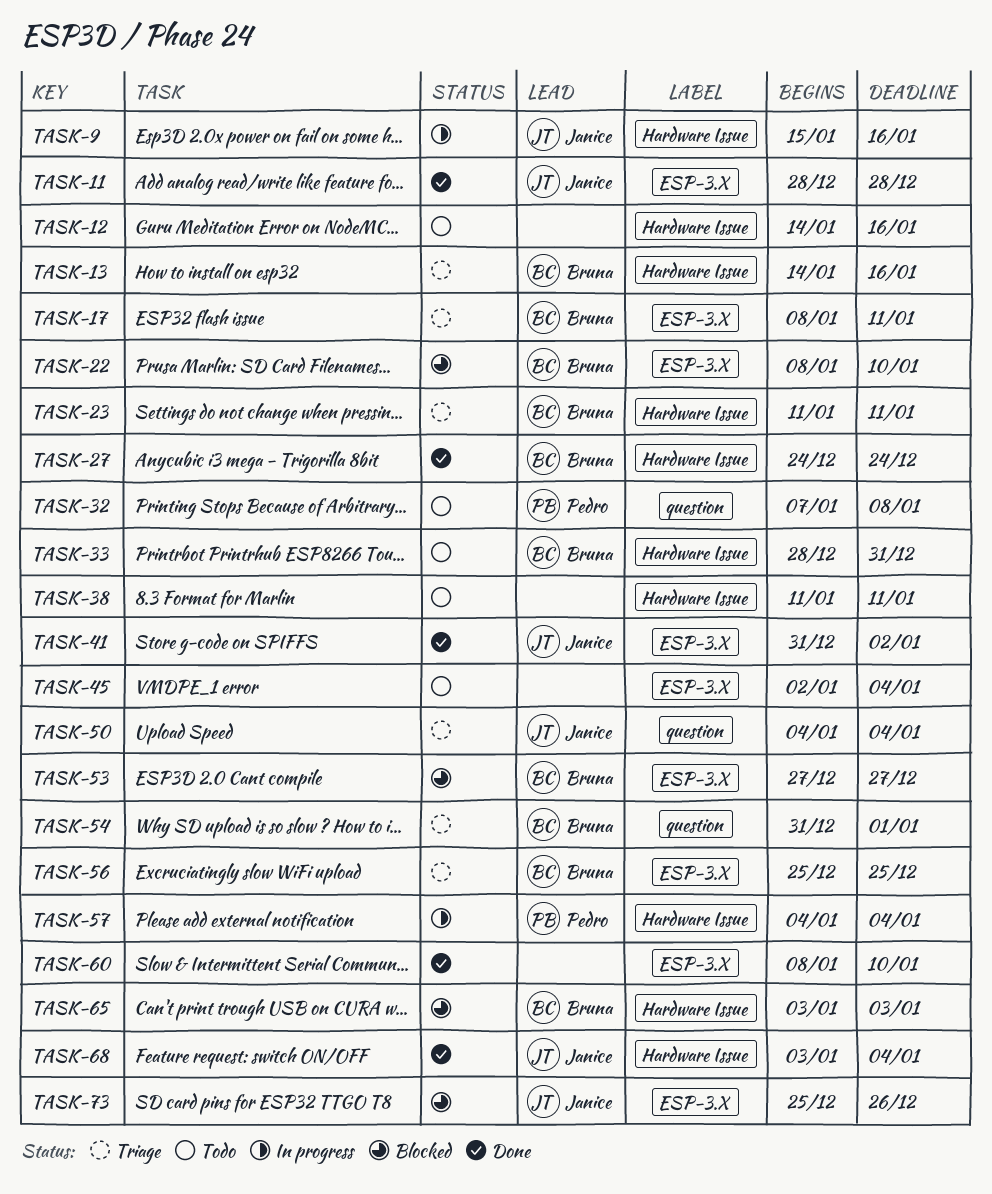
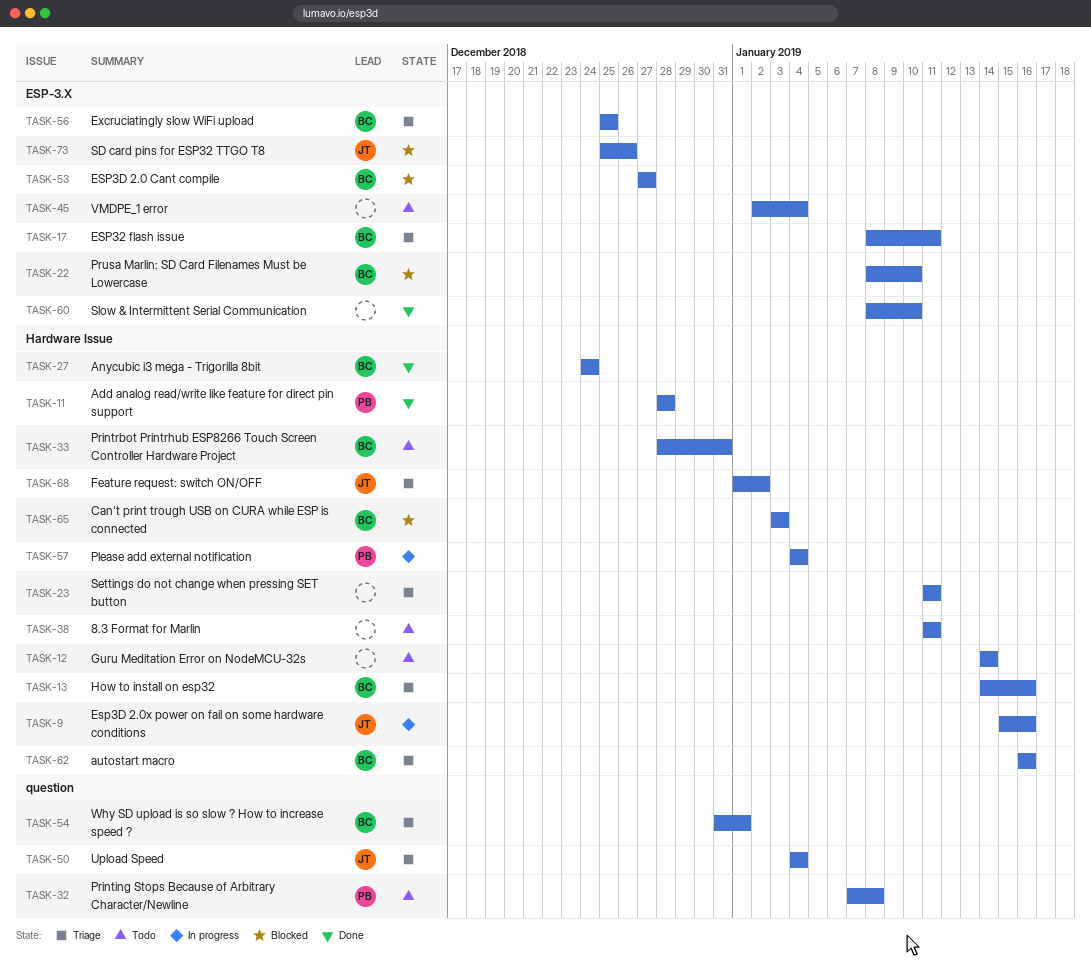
TASK-11, owner: Janice -> Pedro
TASK-11, label: ESP-3.X -> Hardware Issue
TASK-12, due: Jan 16 -> Jan 14
TASK-23, owner: Bruna -> none
TASK-41: present -> none
TASK-62: none -> present
TASK-68, status: Done -> Triage
TASK-68, start: Jan 3 -> Jan 1
TASK-68, due: Jan 4 -> Jan 2

